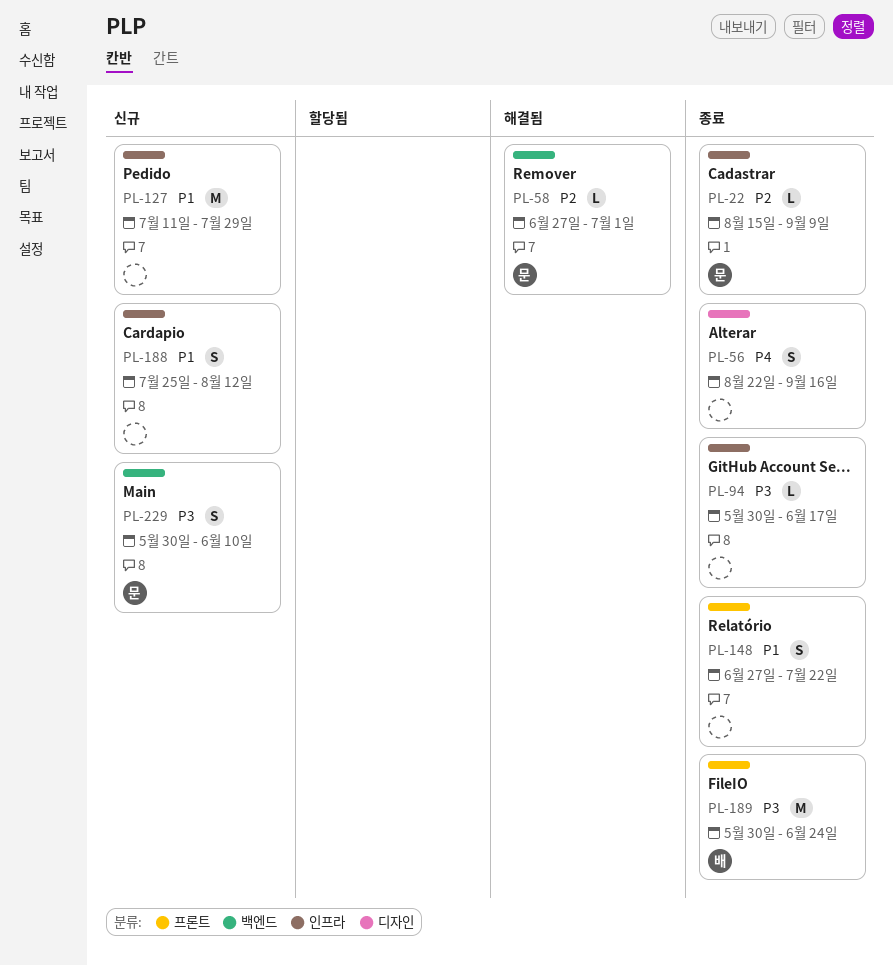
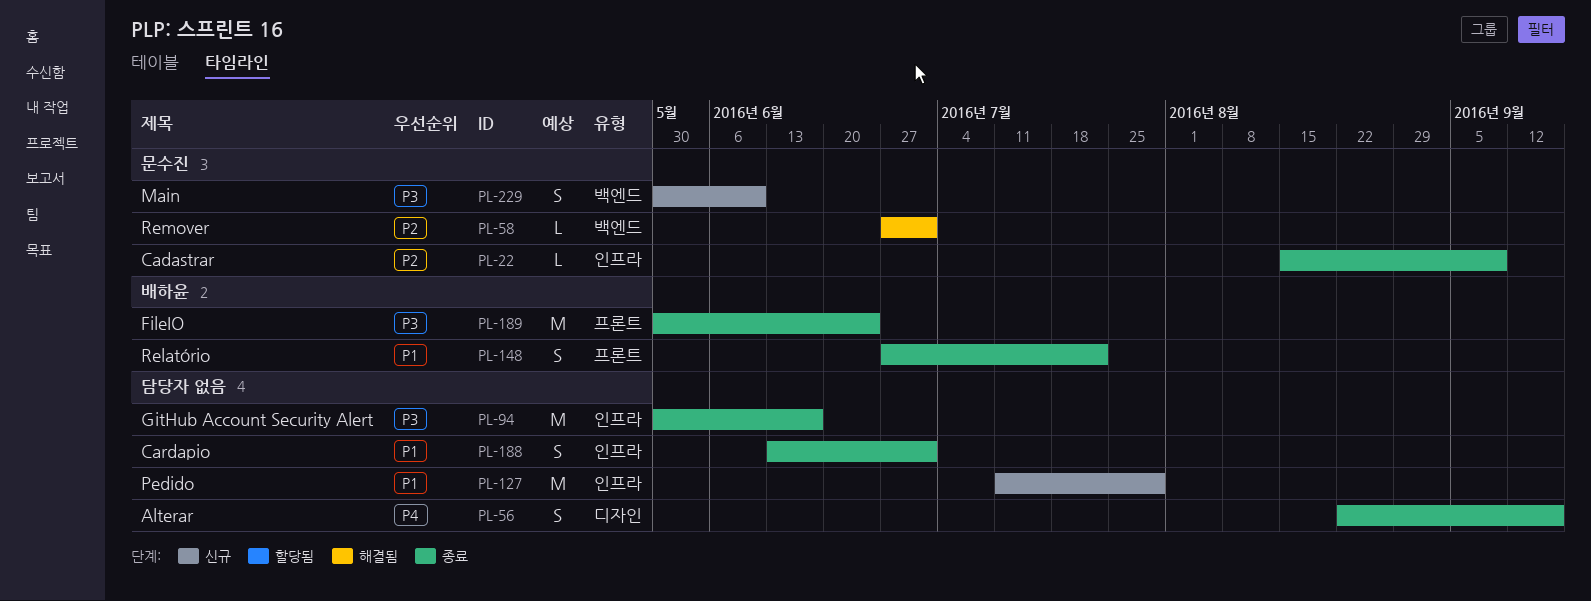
PL-94, estimate: L -> M
PL-148, owner: none -> 배하윤
PL-188, status: 신규 -> 종료
PL-188, start: Jul 25 -> Jun 13
PL-188, due: Aug 12 -> Jul 1

